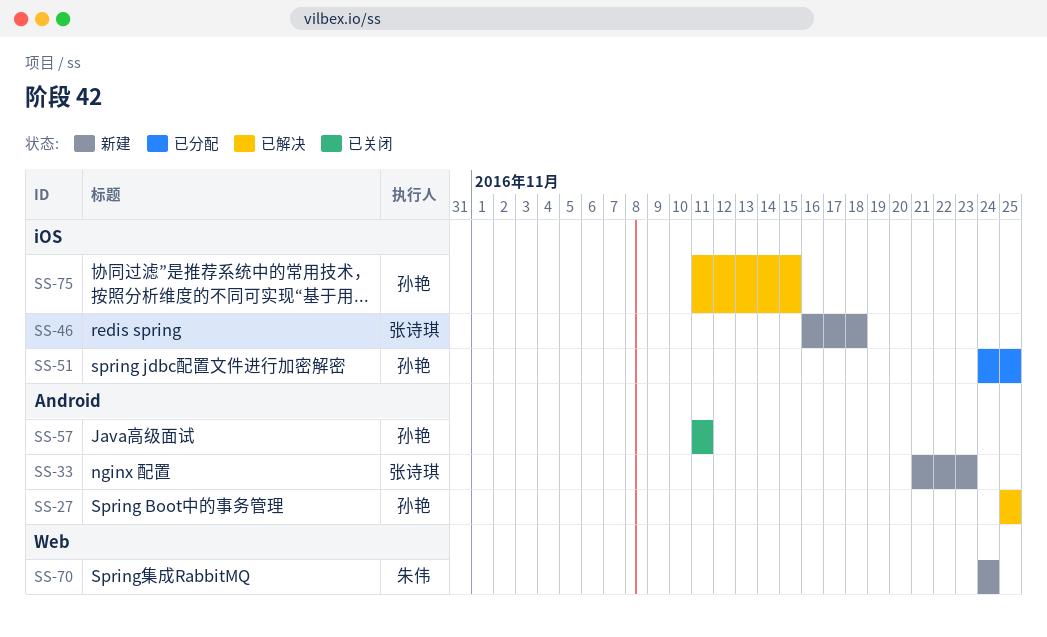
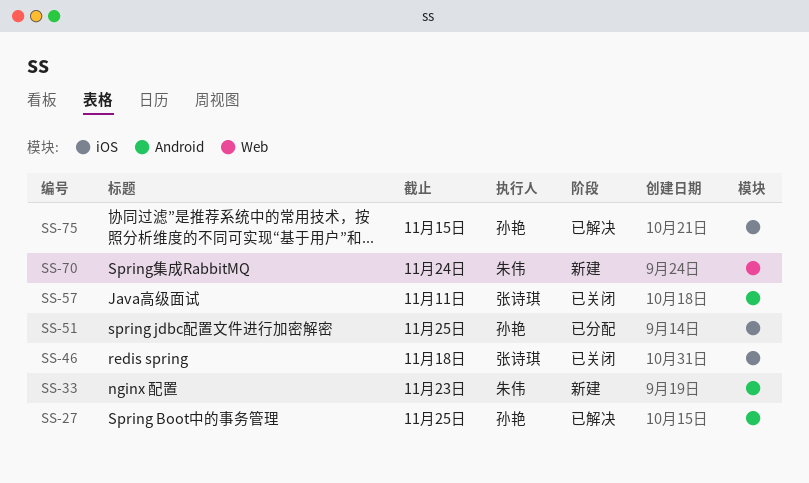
SS-33, owner: 张诗琪 -> 朱伟
SS-46, status: 新建 -> 已关闭
SS-57, owner: 孙艳 -> 张诗琪

